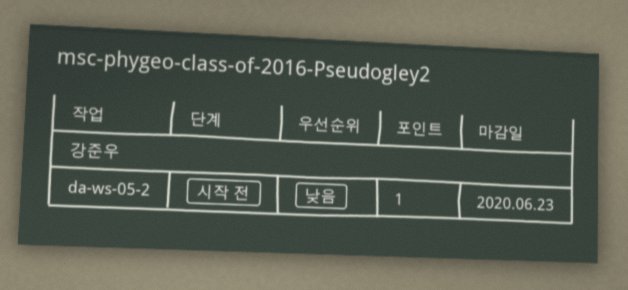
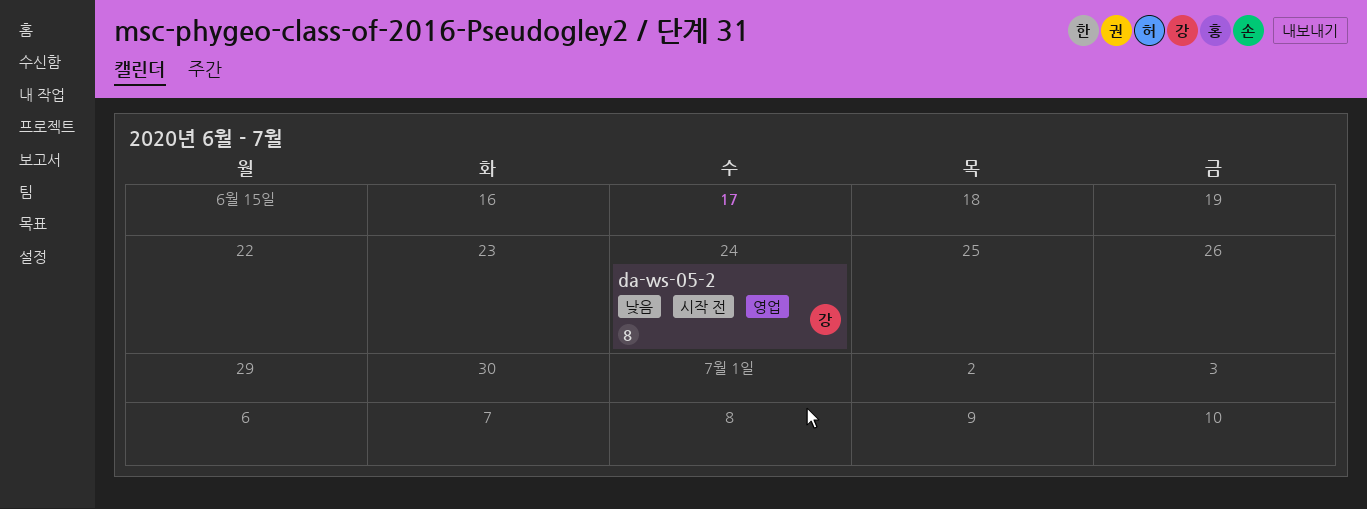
da-ws-05-2, estimate: 1 -> 8
da-ws-05-2, due: Jun 23 -> Jun 24

